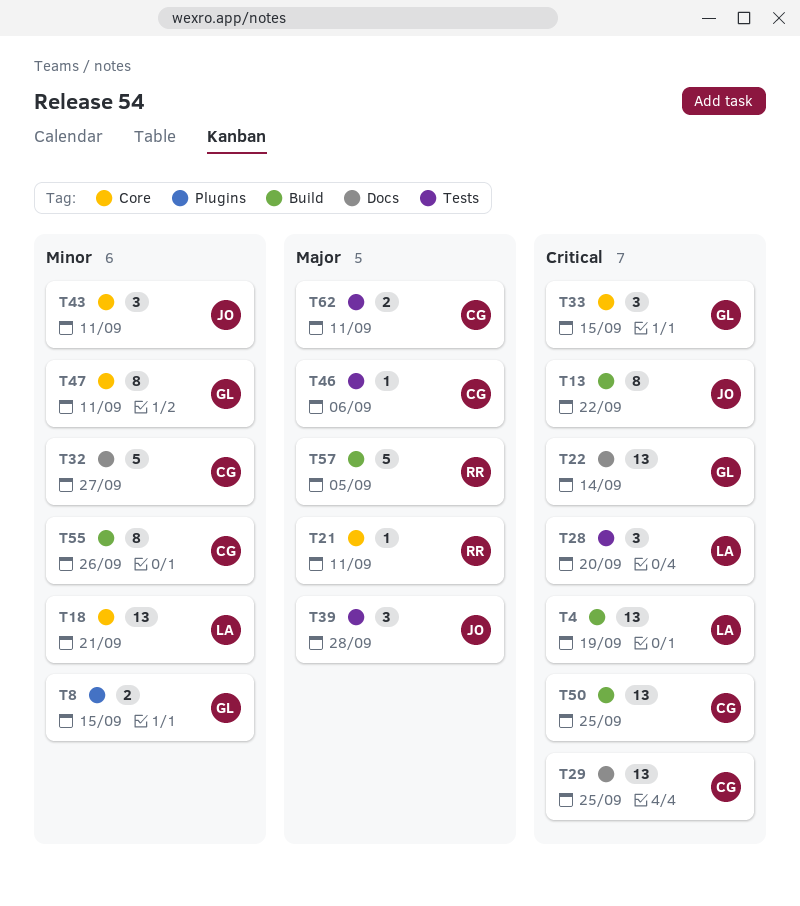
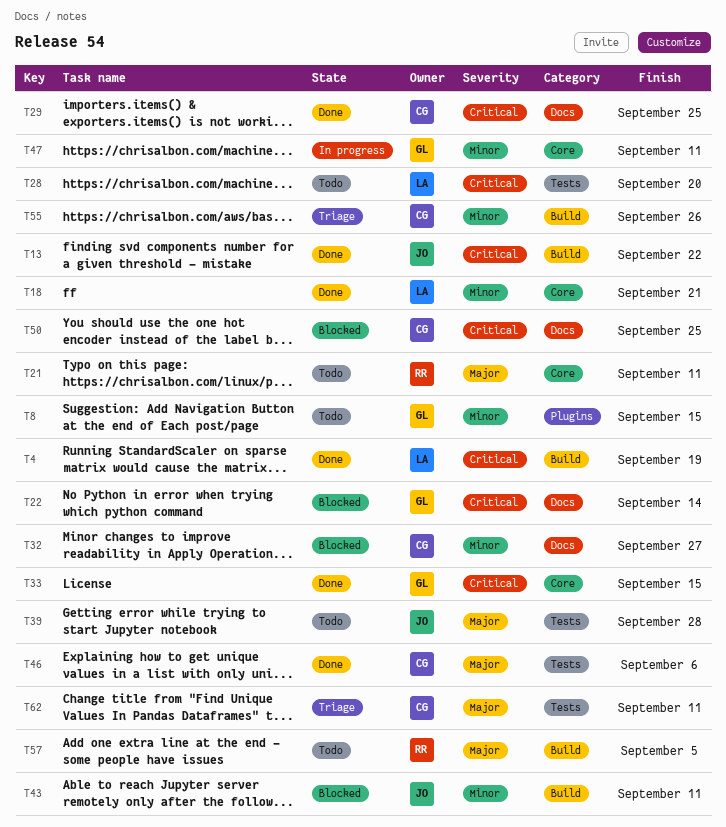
T43, label: Core -> Build
T50, label: Build -> Docs

